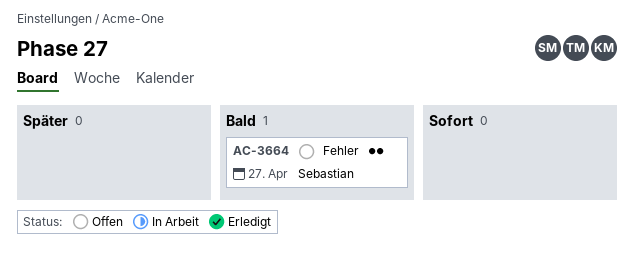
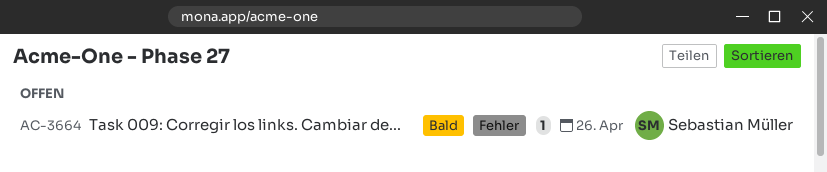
AC-3664, estimate: 2 -> 1
AC-3664, due: Apr 27 -> Apr 26

